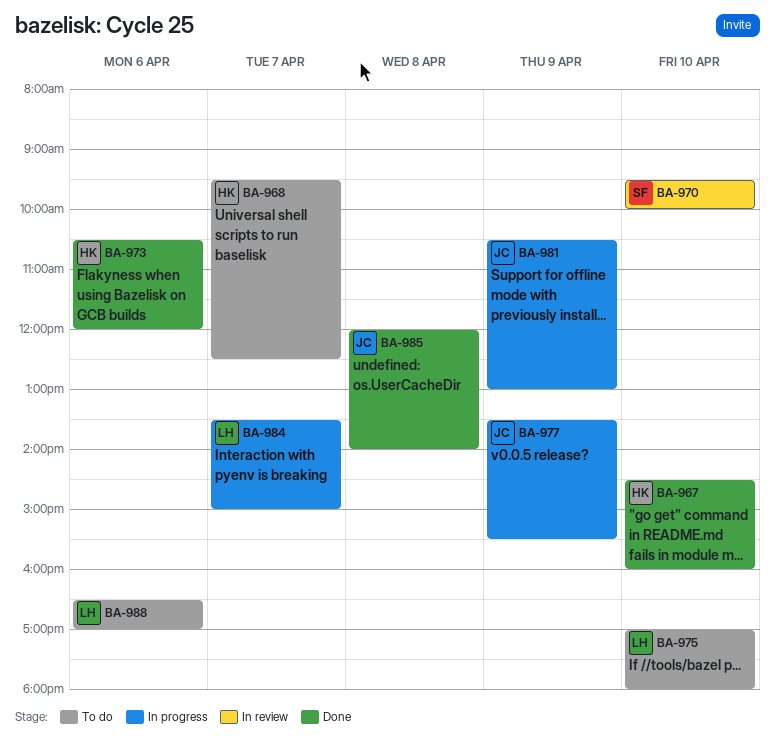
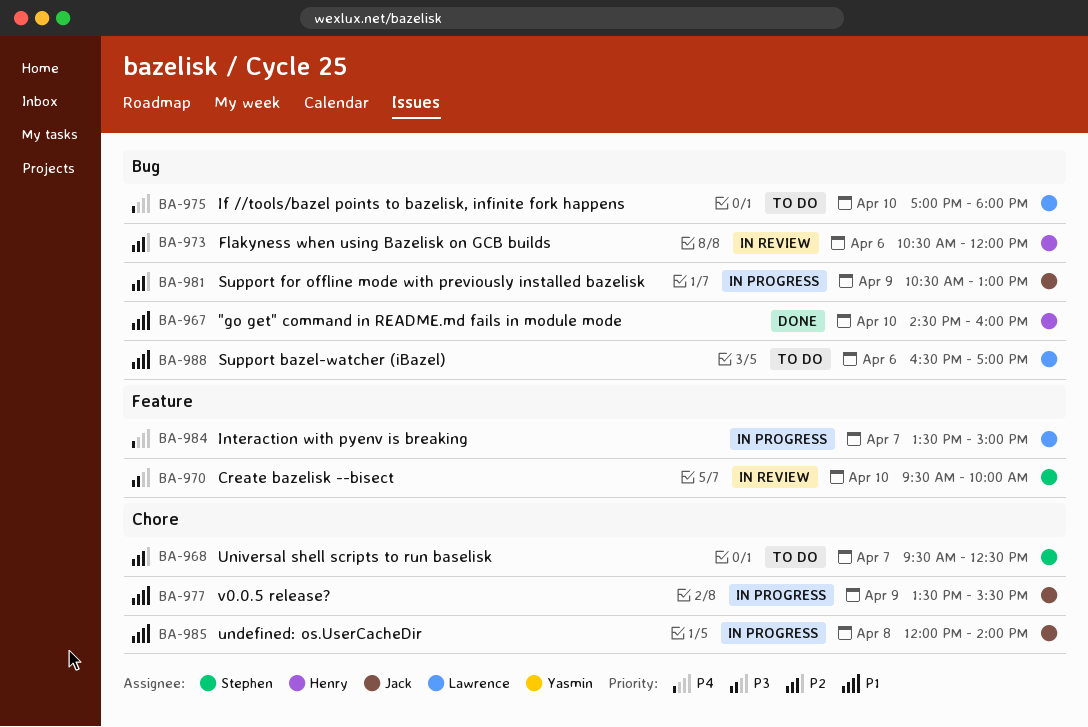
BA-968, owner: Henry -> Stephen
BA-973, status: Done -> In review
BA-985, status: Done -> In progress

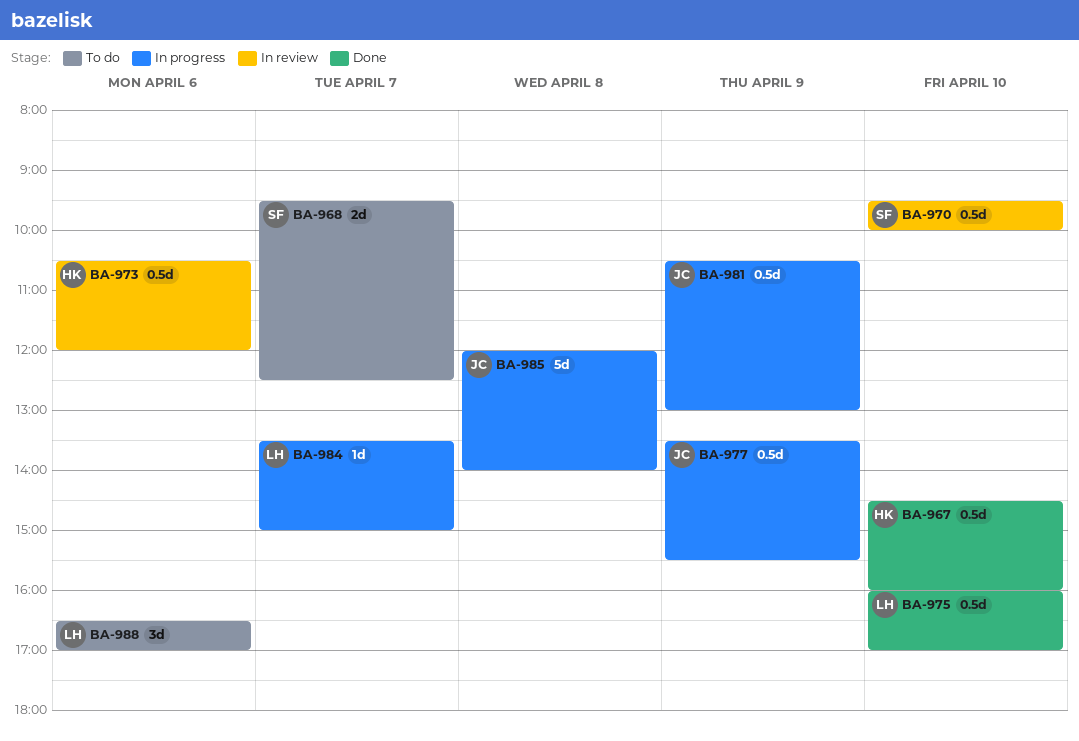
BA-975, status: To do -> Done
BA-975, begins: 17:00 -> 16:00
BA-975, ends: 18:00 -> 17:00

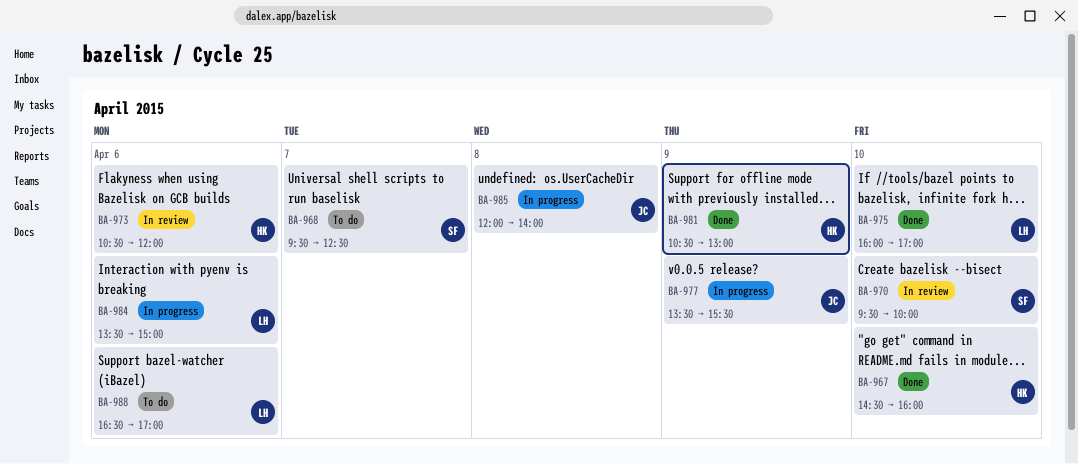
BA-981, status: In progress -> Done
BA-981, owner: JC -> HK
BA-984, day: Apr 7 -> Apr 6

